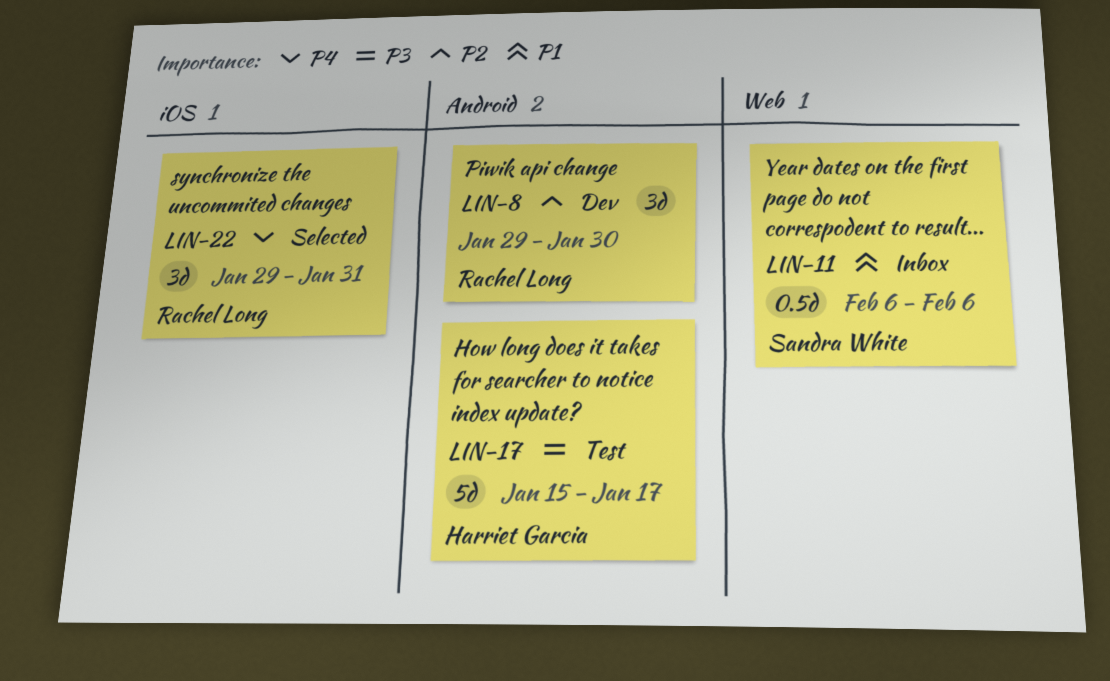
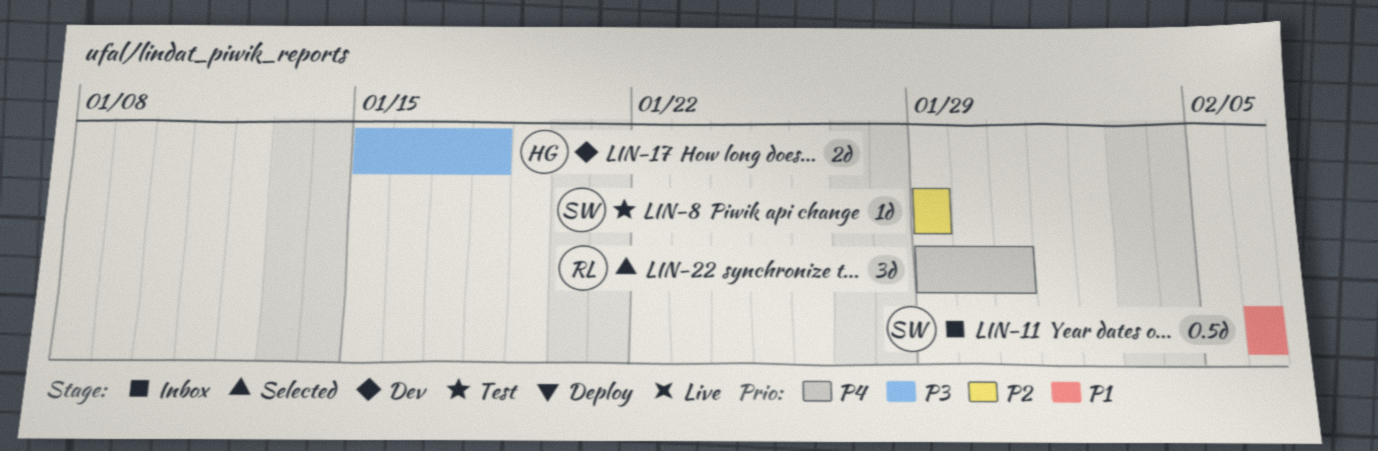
LIN-8, status: Dev -> Test
LIN-8, owner: Rachel Long -> Sandra White
LIN-8, estimate: 3d -> 1d
LIN-8, due: Jan 30 -> Jan 29
LIN-17, status: Test -> Dev
LIN-17, estimate: 5d -> 2d
LIN-17, due: Jan 17 -> Jan 18

